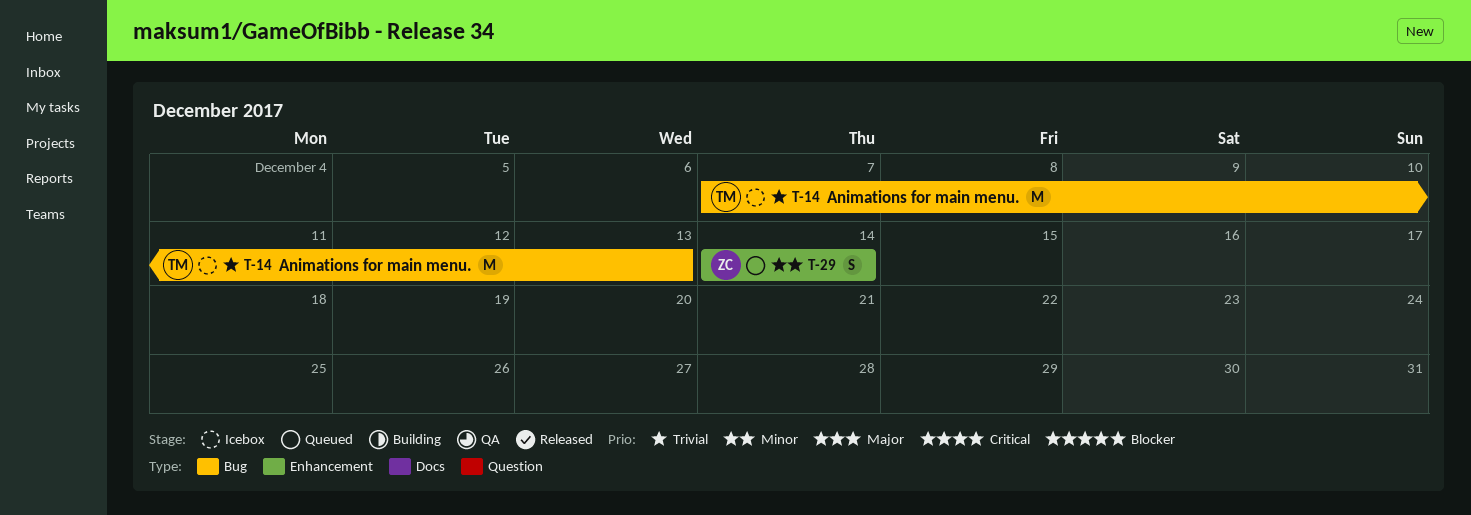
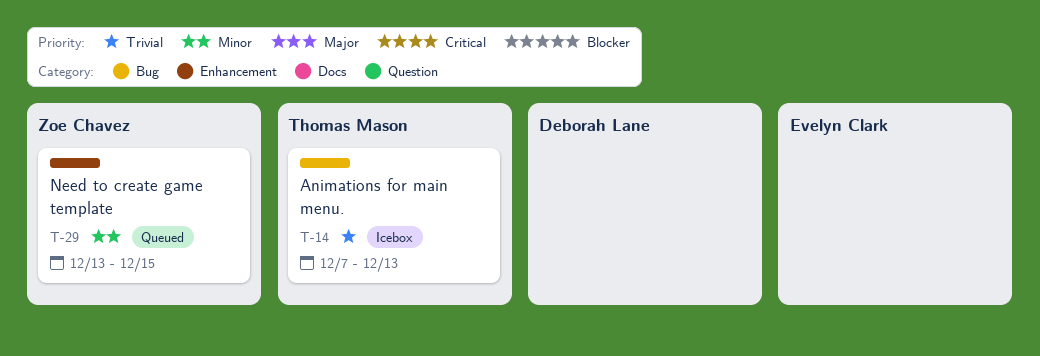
T-29, start: Dec 14 -> Dec 13
T-29, due: Dec 14 -> Dec 15

